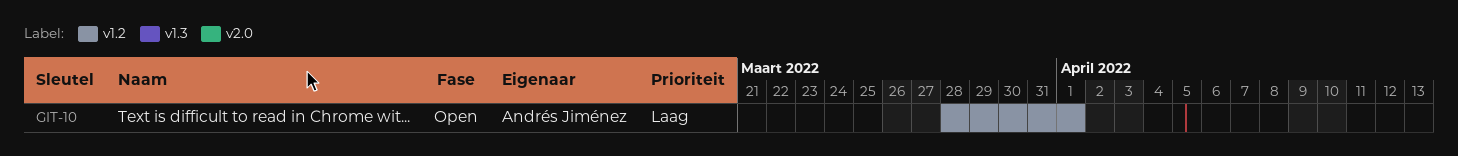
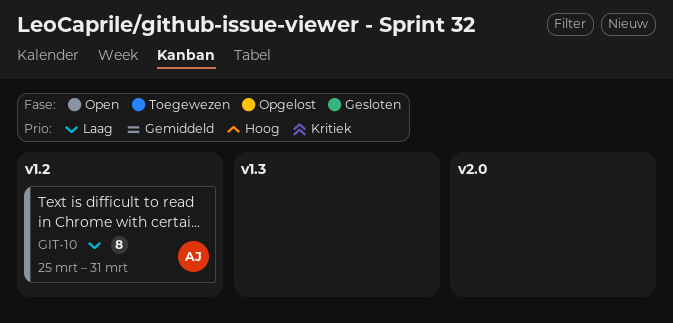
GIT-10, start: Mar 28 -> Mar 25
GIT-10, due: Apr 1 -> Mar 31

